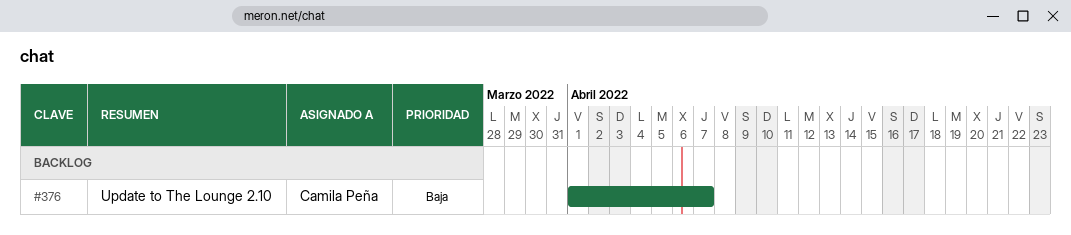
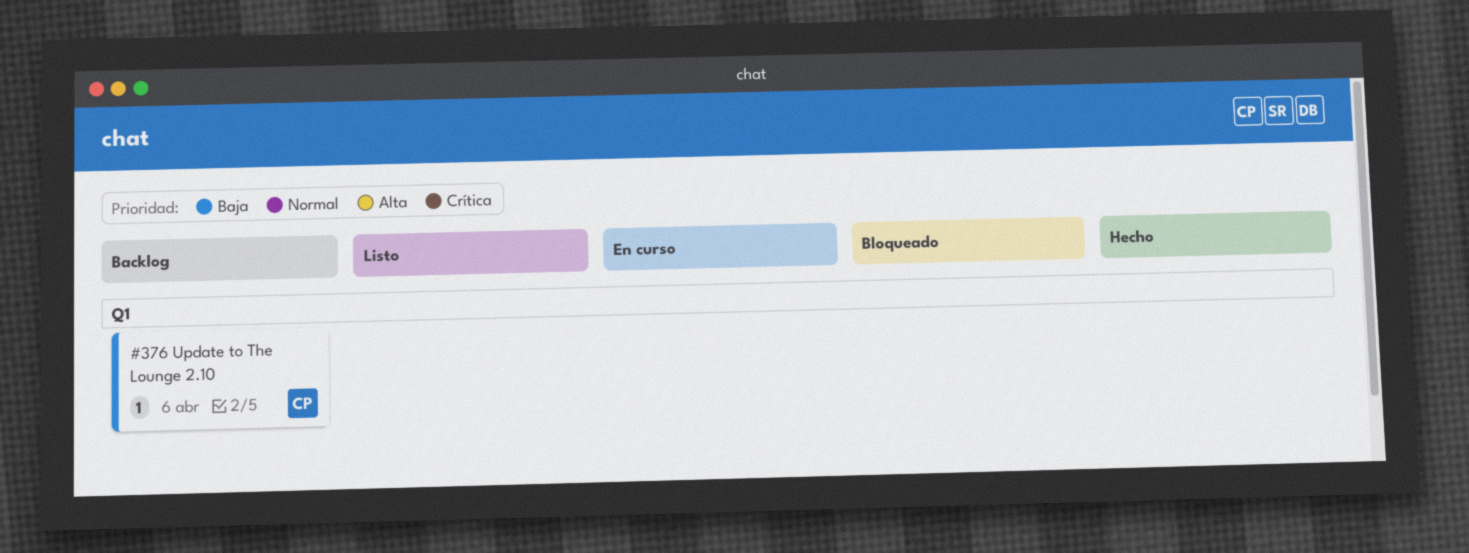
#376, due: Apr 7 -> Apr 6

